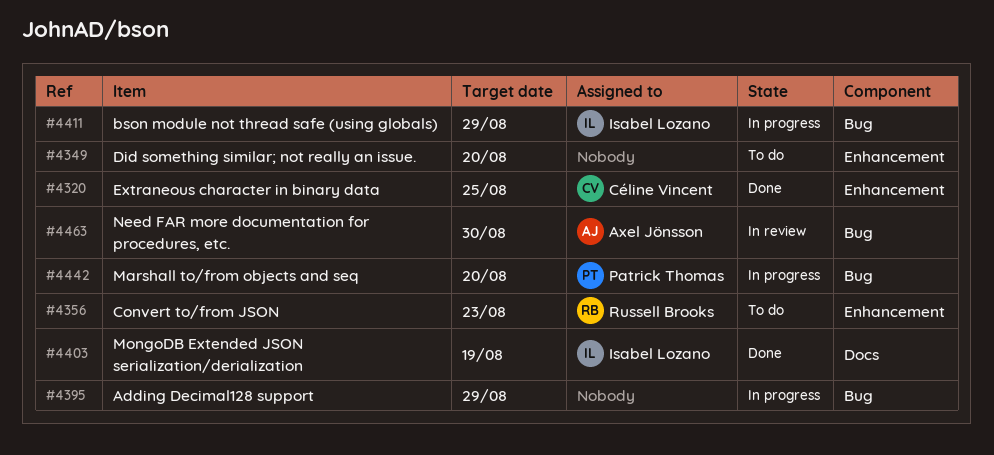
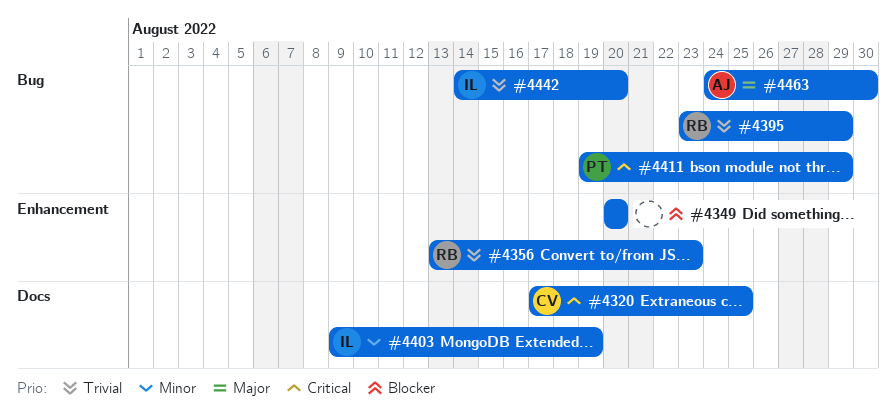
#4320, label: Enhancement -> Docs
#4395, owner: none -> Russell Brooks
#4411, owner: Isabel Lozano -> Patrick Thomas
#4442, owner: Patrick Thomas -> Isabel Lozano

